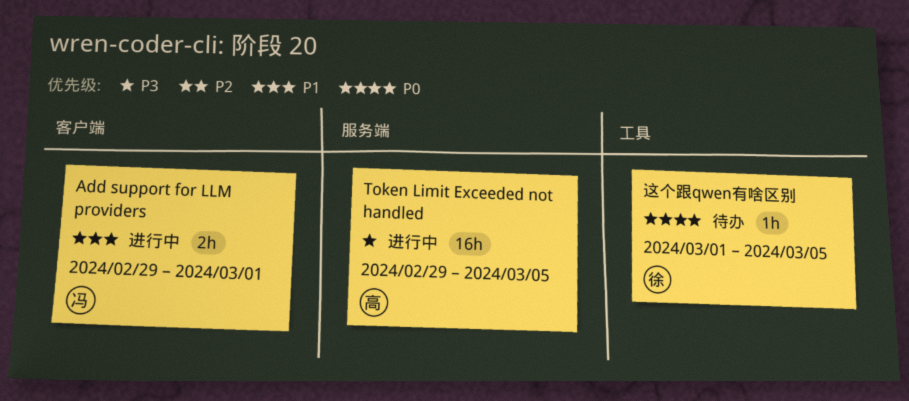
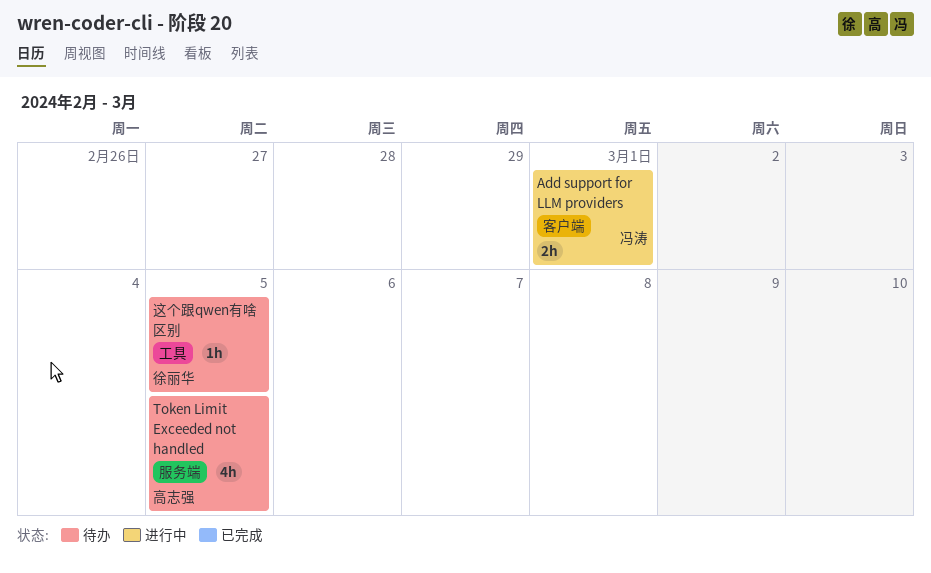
Token Limit Exceeded not handled, status: 进行中 -> 待办
Token Limit Exceeded not handled, estimate: 16h -> 4h

